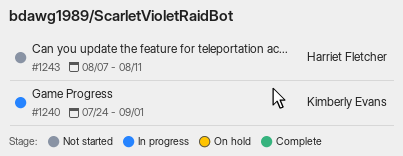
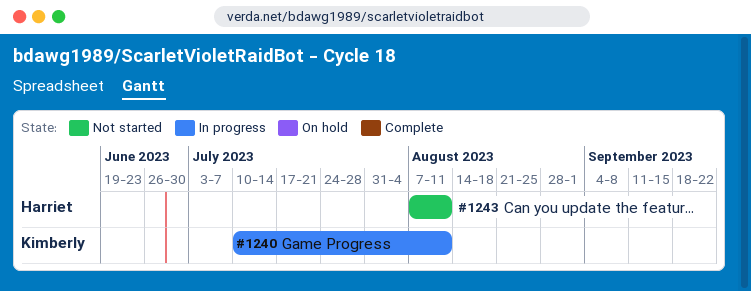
#1240, start: Jul 24 -> Jul 10
#1240, due: Sep 1 -> Aug 11

